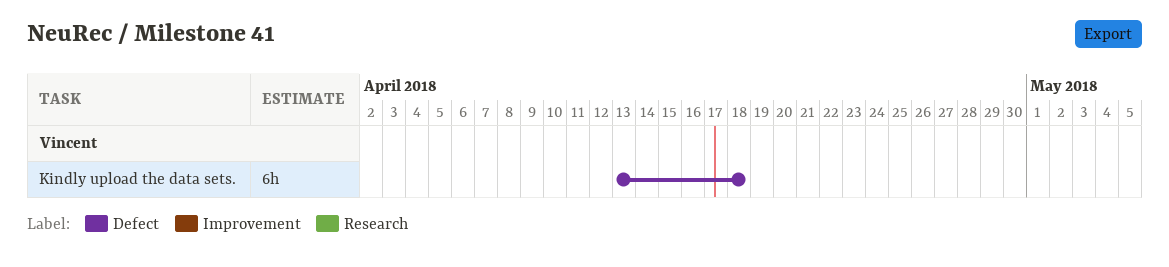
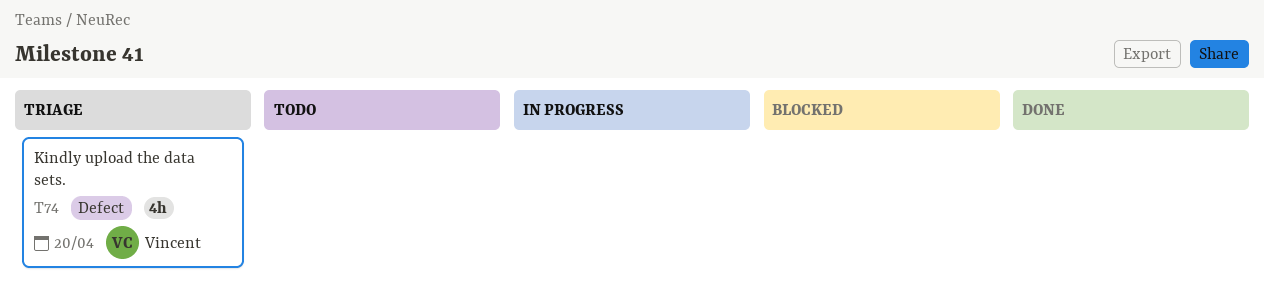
Kindly upload the data sets., estimate: 6h -> 4h
Kindly upload the data sets., due: Apr 18 -> Apr 20

